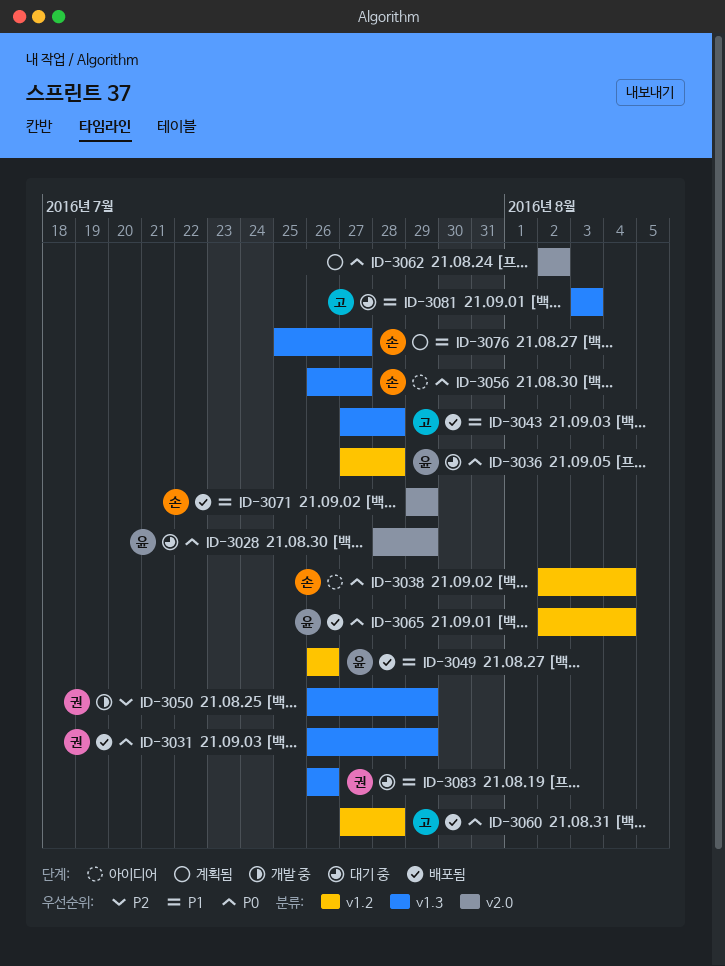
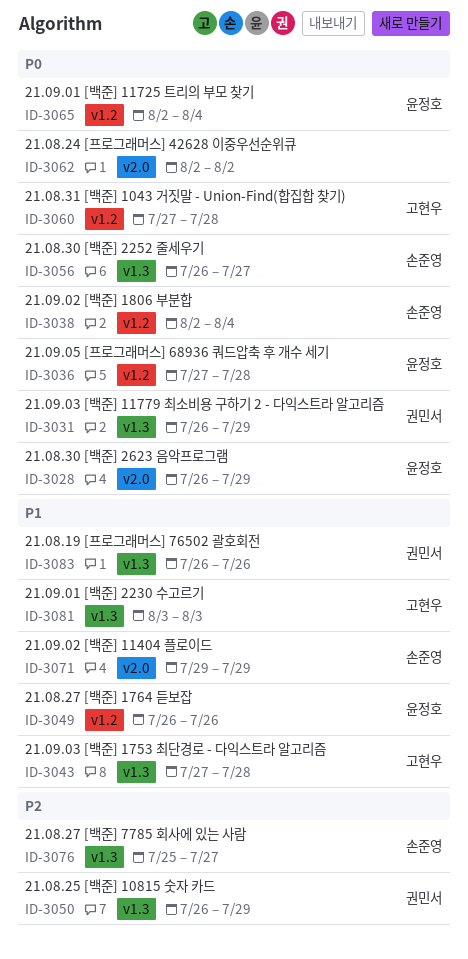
ID-3028, start: Jul 28 -> Jul 26
ID-3076, priority: P1 -> P2

